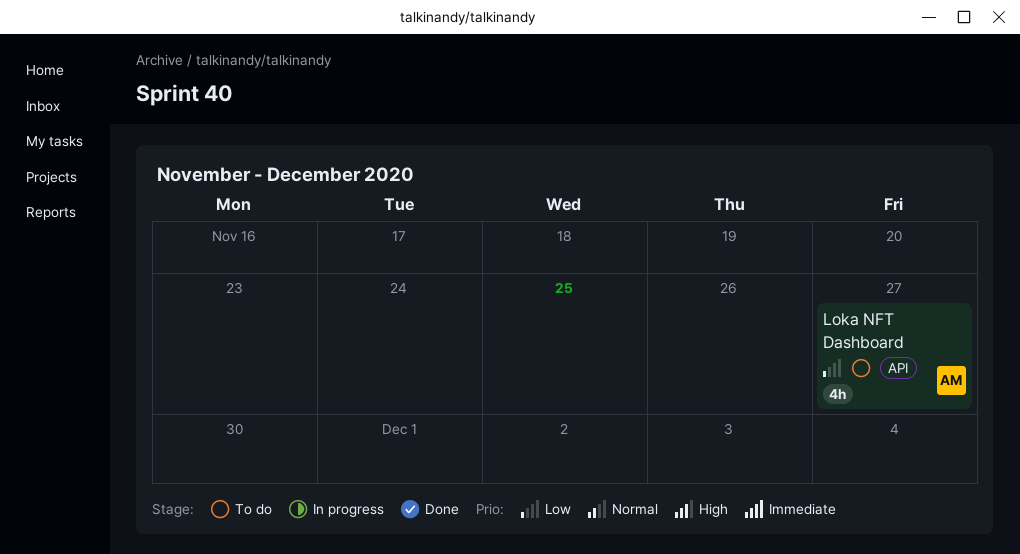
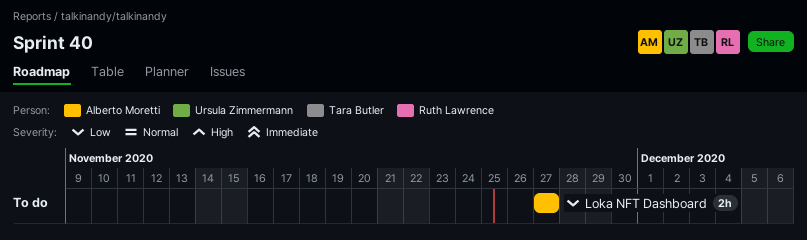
Loka NFT Dashboard, estimate: 4h -> 2h

